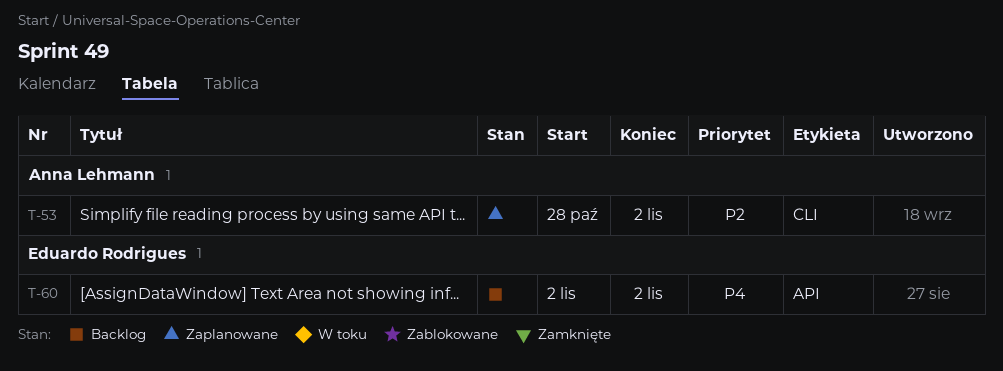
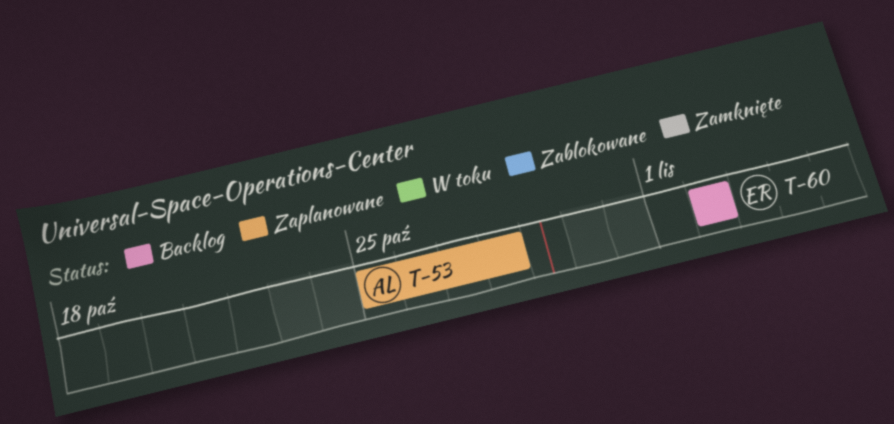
T-53, start: Oct 28 -> Oct 25
T-53, due: Nov 2 -> Oct 28

